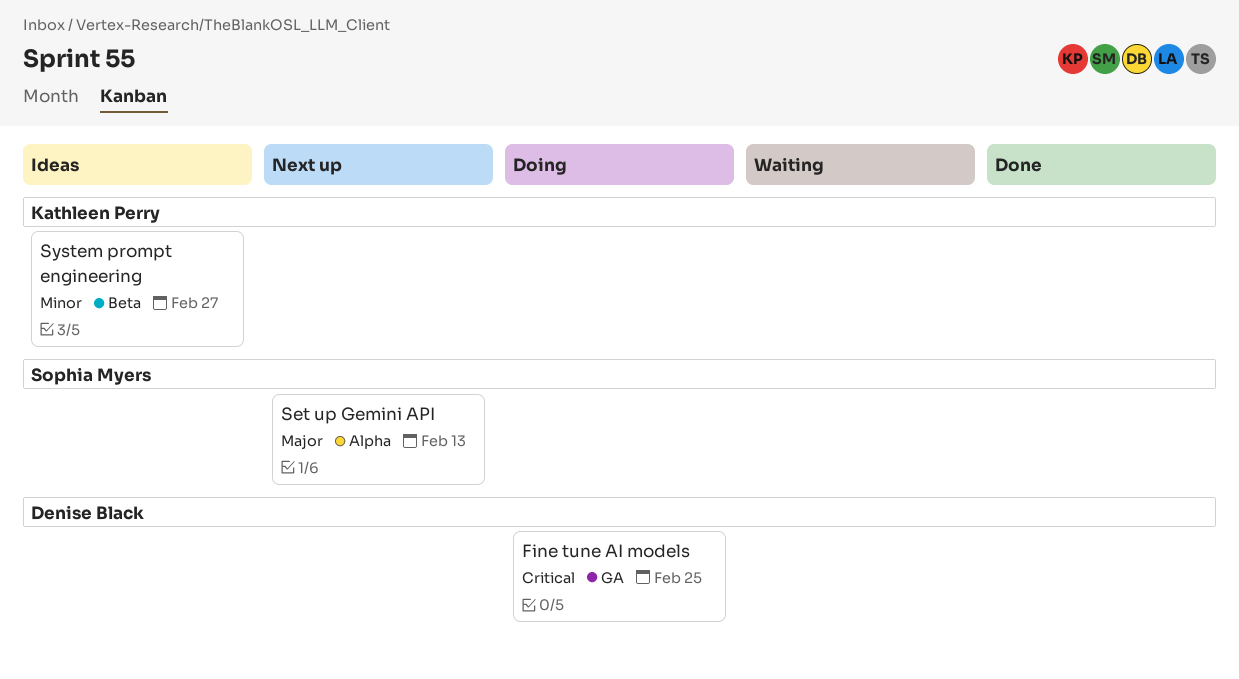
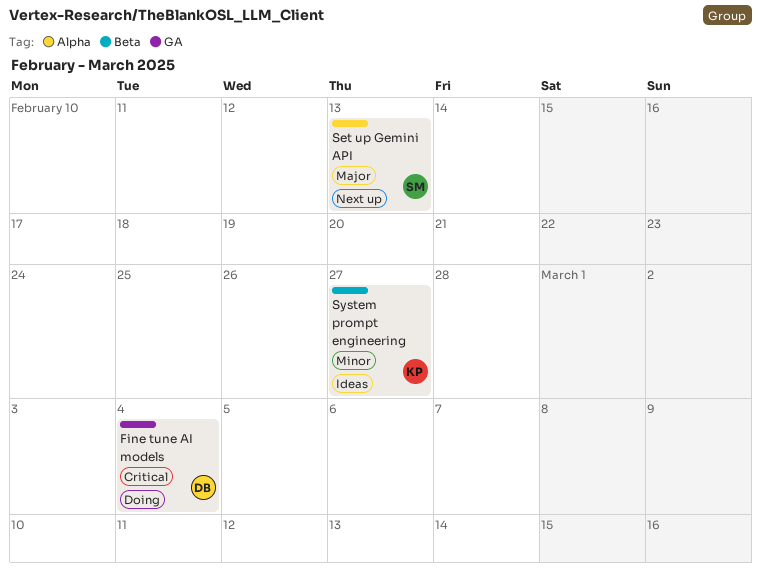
Fine tune AI models, due: Feb 25 -> Mar 4

